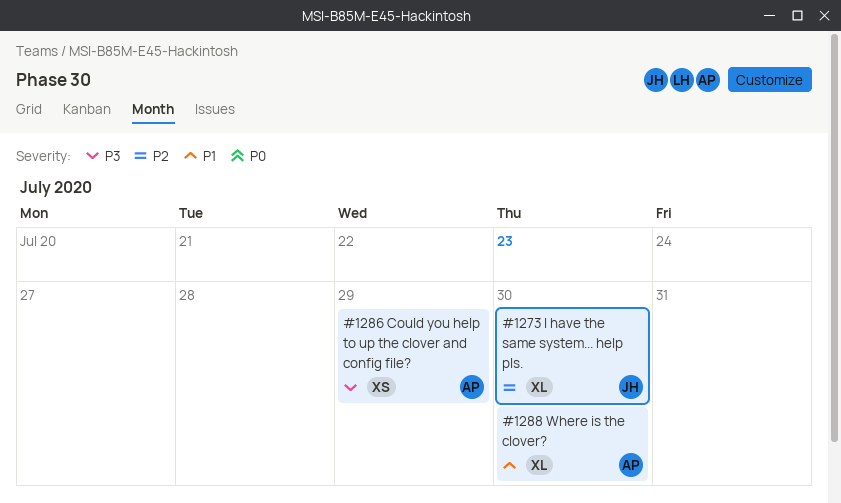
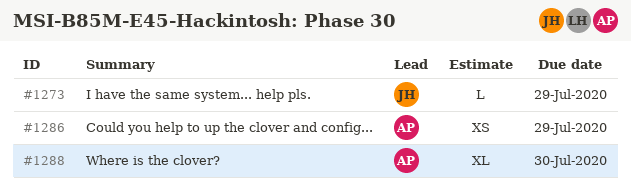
#1273, estimate: XL -> L
#1273, due: Jul 30 -> Jul 29

